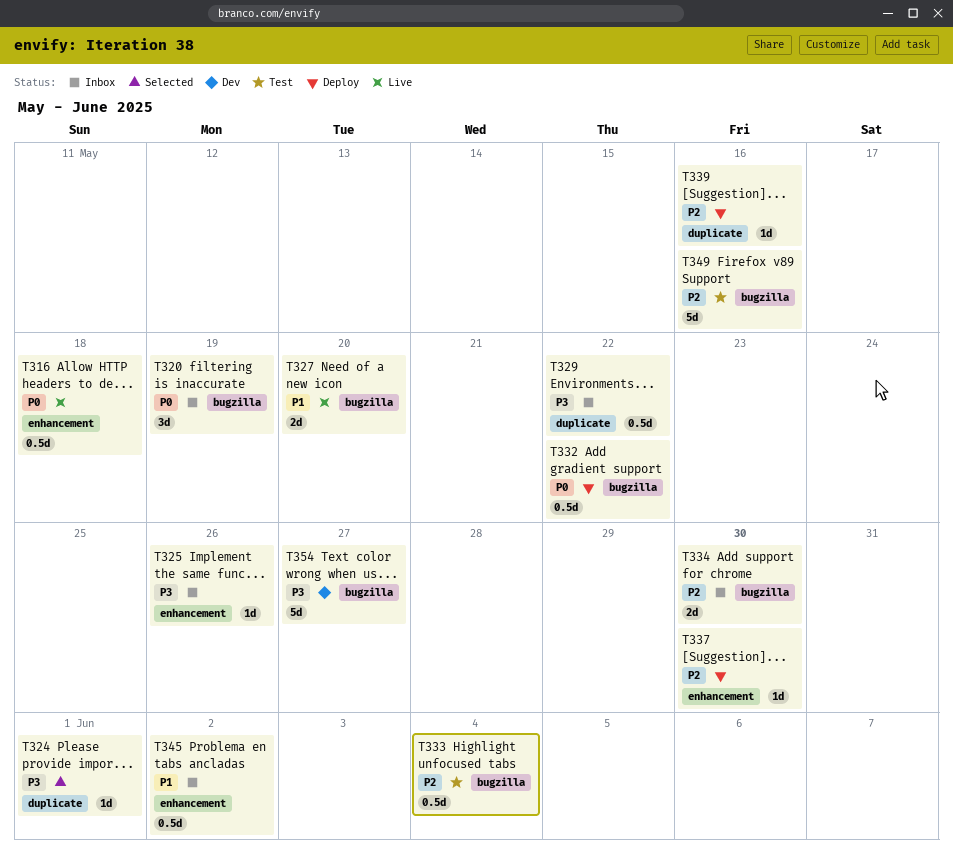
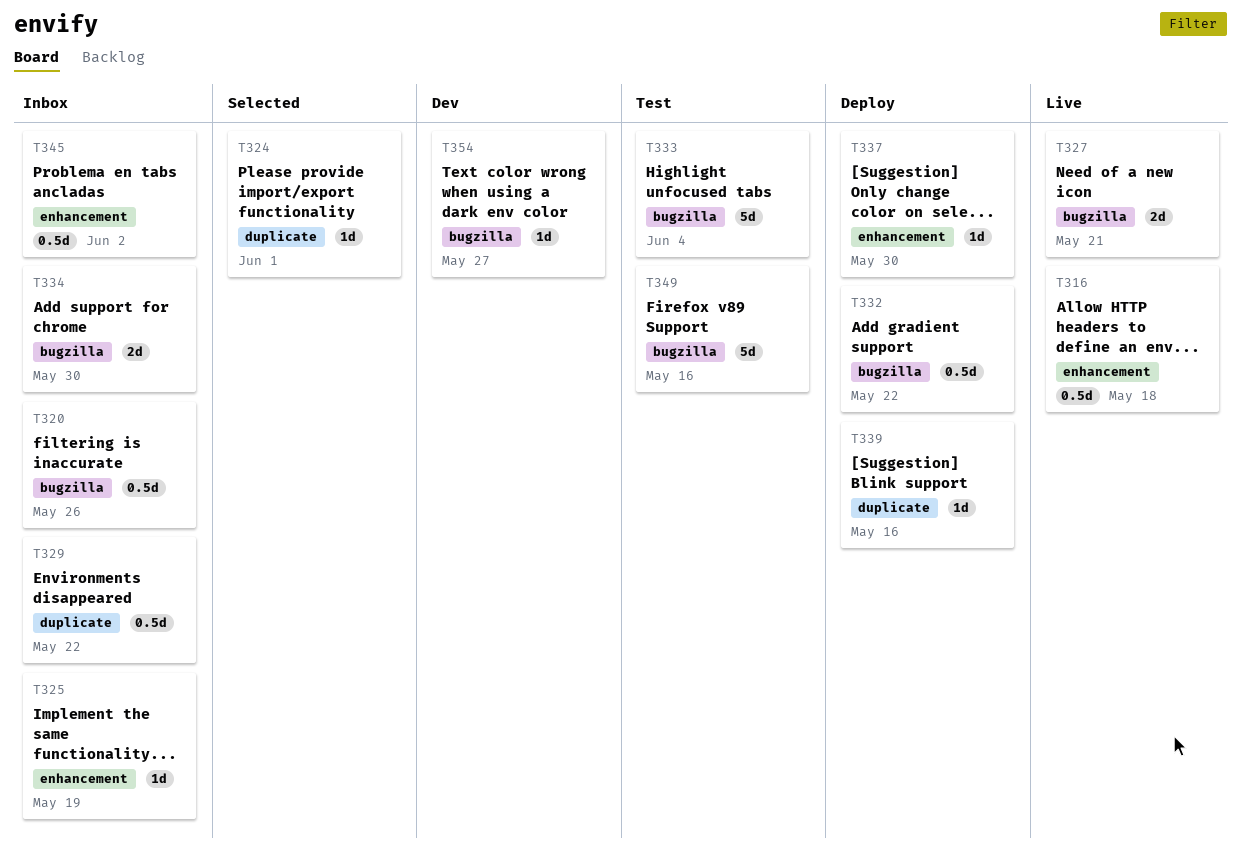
T320, estimate: 3d -> 0.5d
T320, due: May 19 -> May 26
T325, due: May 26 -> May 19
T327, due: May 20 -> May 21
T333, estimate: 0.5d -> 5d
T354, estimate: 5d -> 1d

